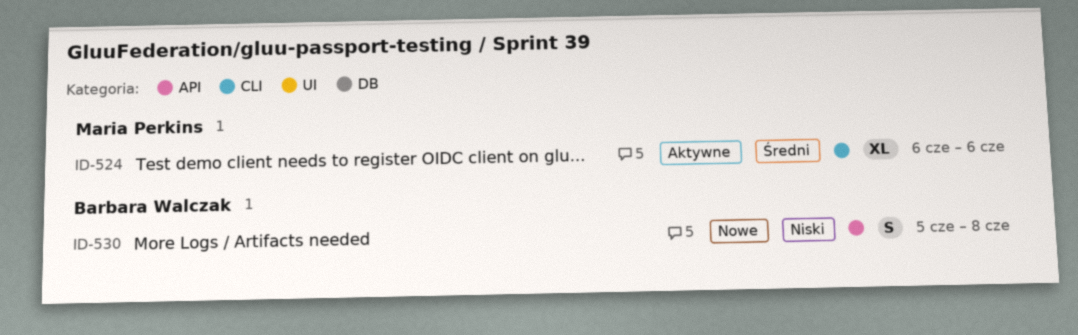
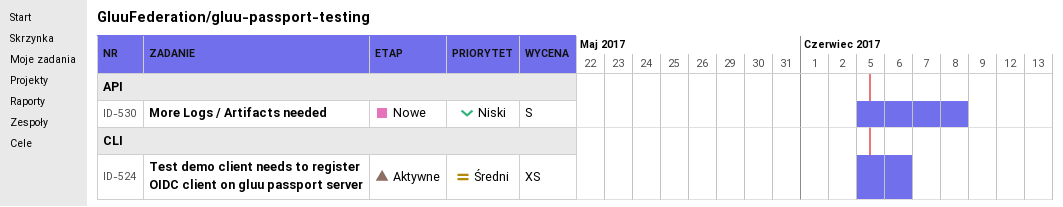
ID-524, estimate: XL -> XS
ID-524, start: Jun 6 -> Jun 5

